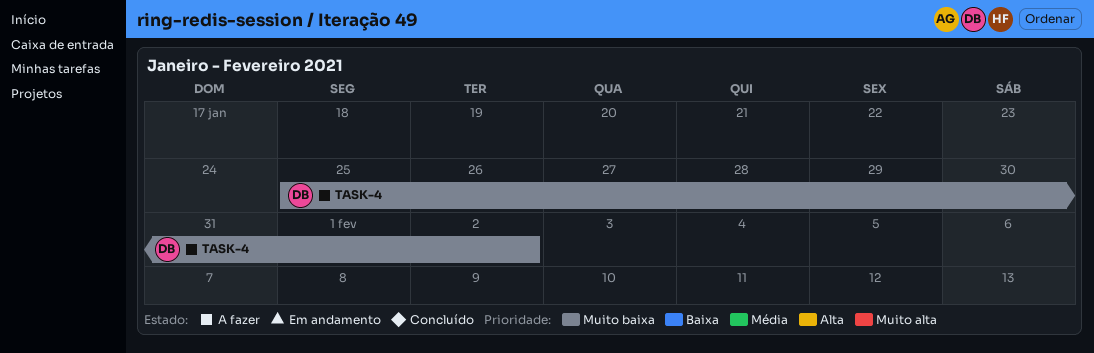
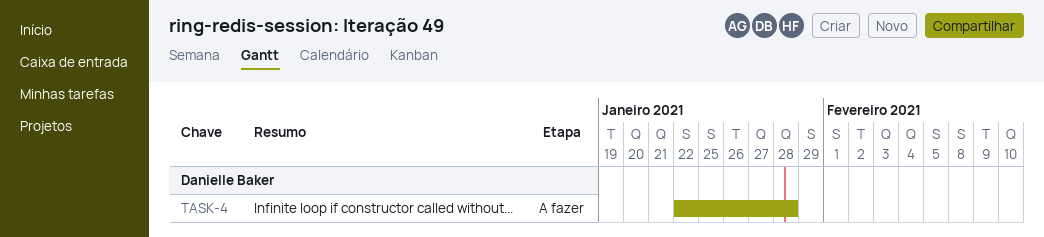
TASK-4, start: Jan 25 -> Jan 22
TASK-4, due: Feb 2 -> Jan 28

